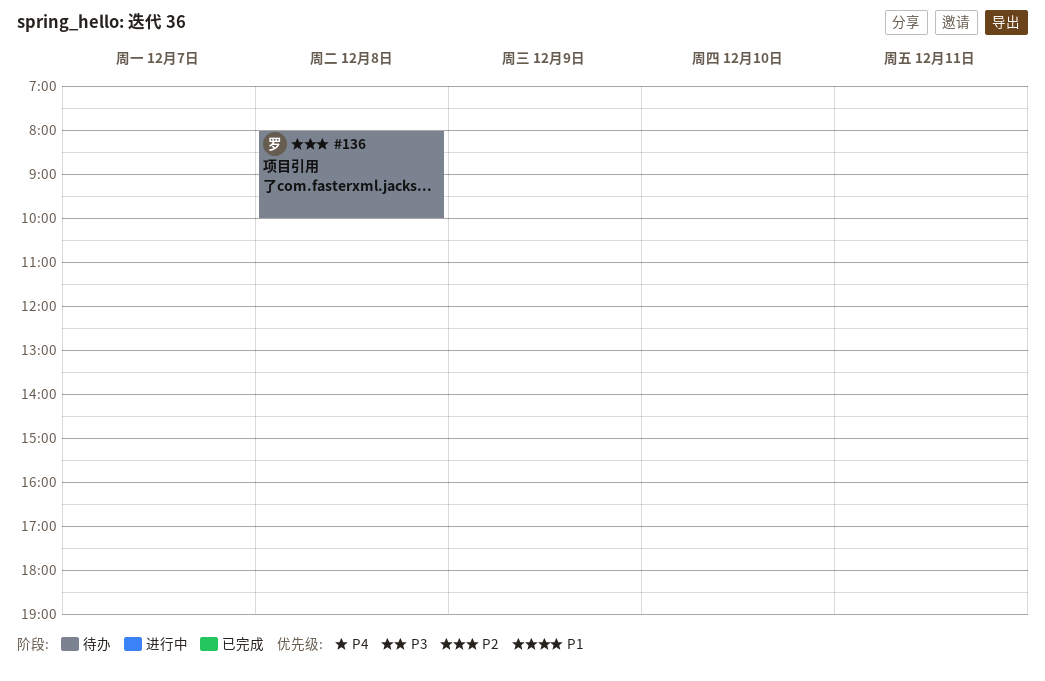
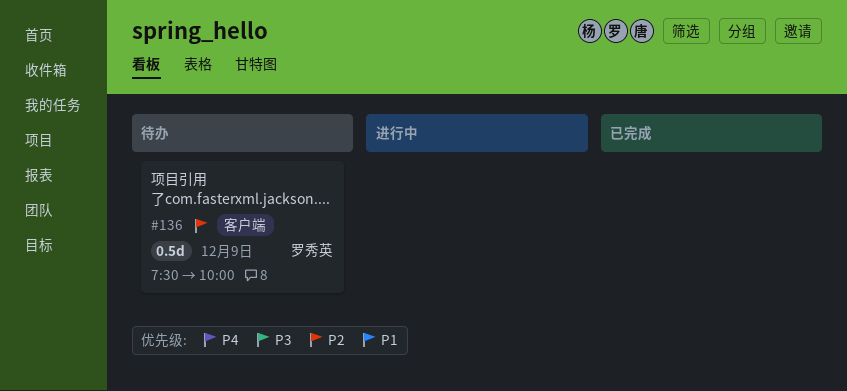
#136, day: Dec 8 -> Dec 9
#136, begins: 08:00 -> 07:30

